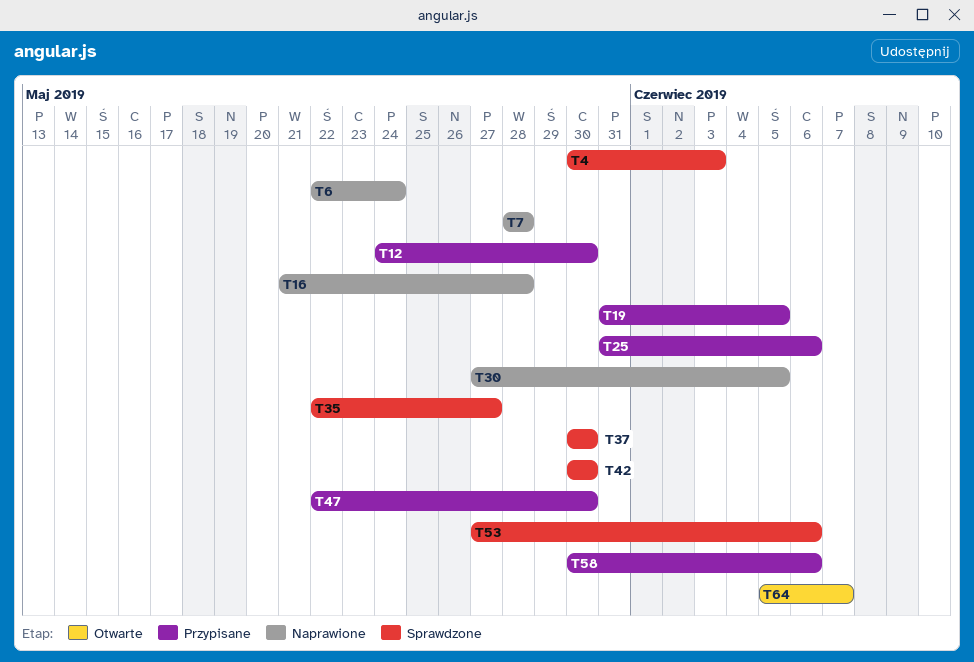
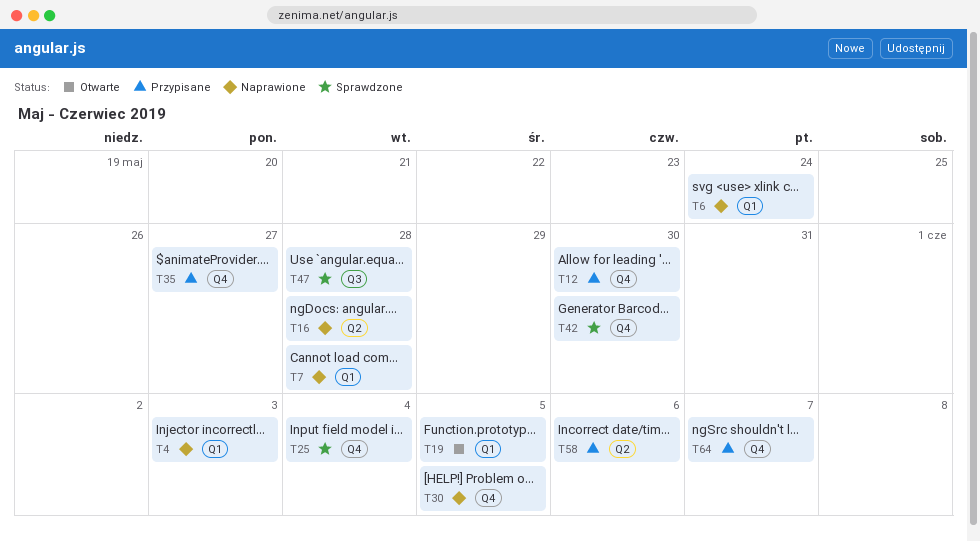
T4, status: Sprawdzone -> Naprawione
T19, status: Przypisane -> Otwarte
T25, status: Przypisane -> Sprawdzone
T25, due: Jun 6 -> Jun 4
T35, status: Sprawdzone -> Przypisane
T37: present -> none
T47, status: Przypisane -> Sprawdzone
T47, due: May 30 -> May 28
T53: present -> none
T64, status: Otwarte -> Przypisane

